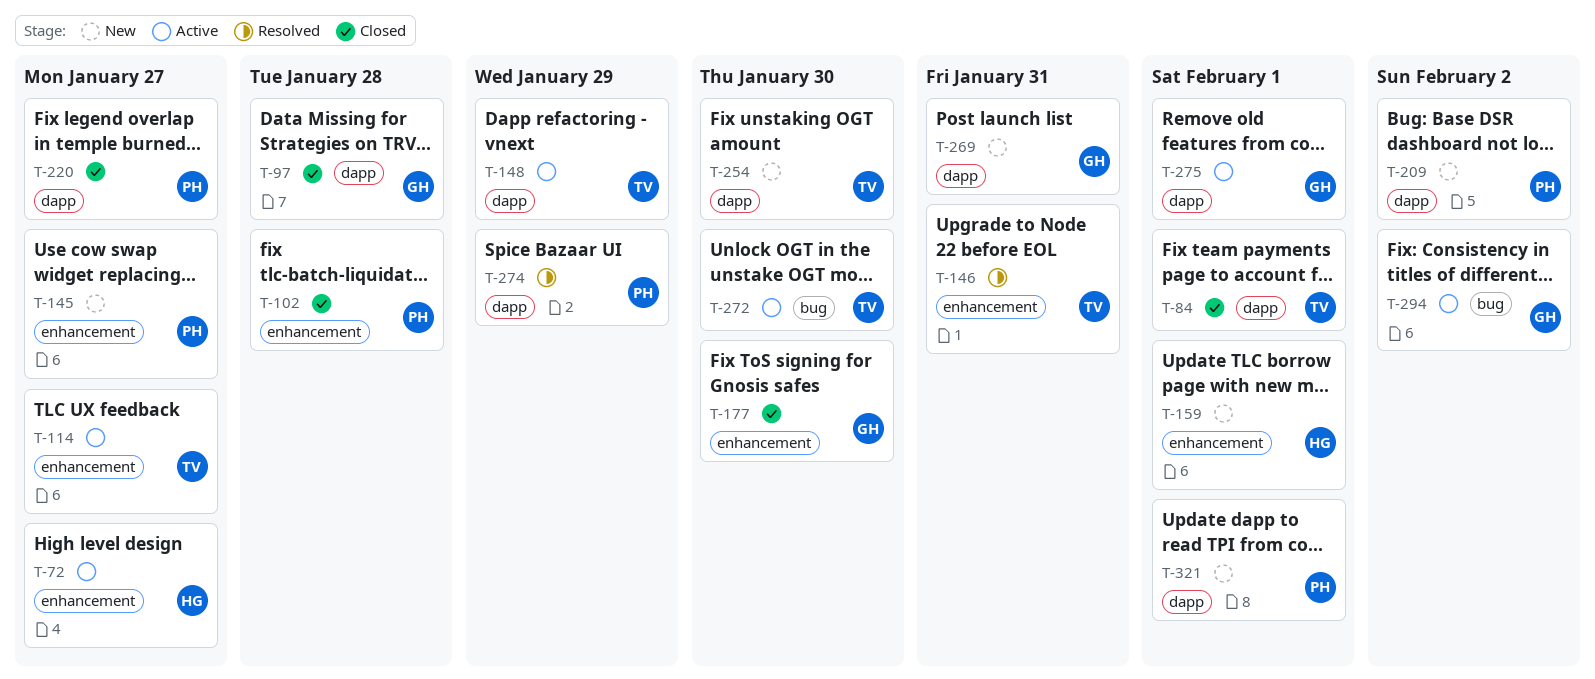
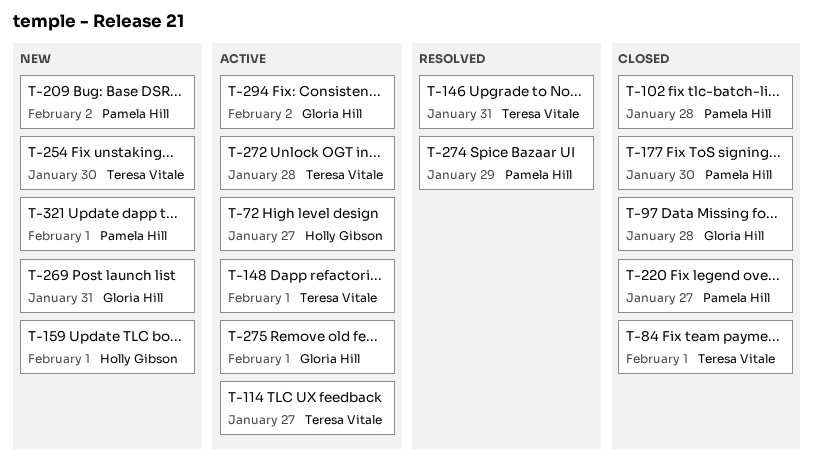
T-145: present -> none
T-148, due: Jan 29 -> Feb 1
T-177, owner: Gloria Hill -> Pamela Hill
T-272, due: Jan 30 -> Jan 28

